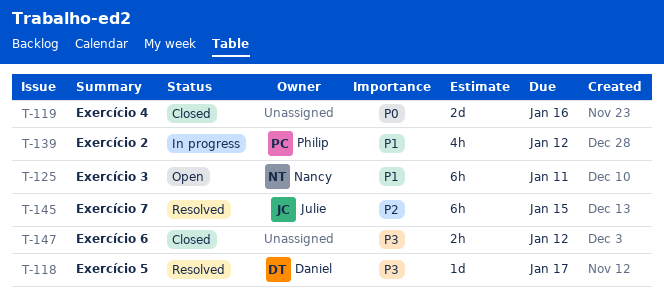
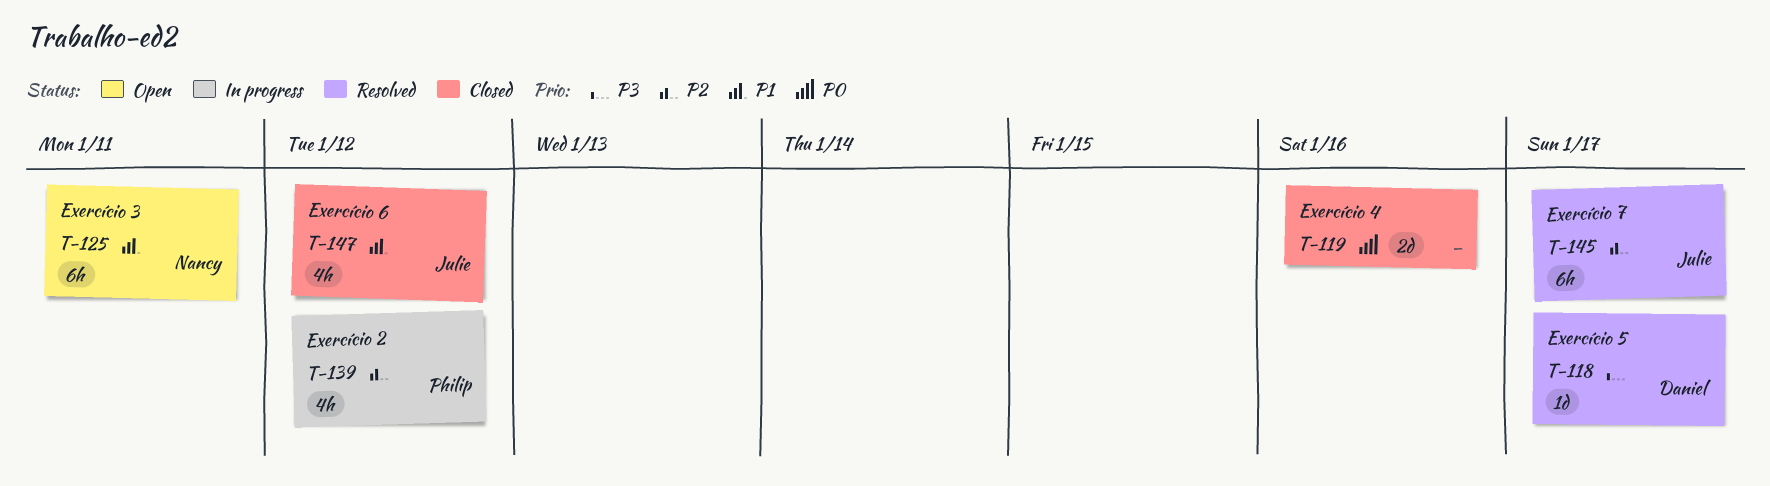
T-139, priority: P1 -> P2
T-145, due: Jan 15 -> Jan 17
T-147, owner: none -> Julie
T-147, priority: P3 -> P1
T-147, estimate: 2h -> 4h

